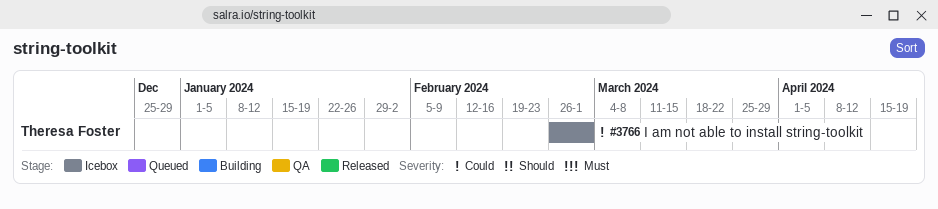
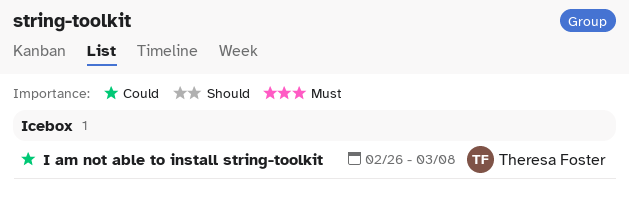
I am not able to install string-toolkit, due: Mar 1 -> Mar 8

